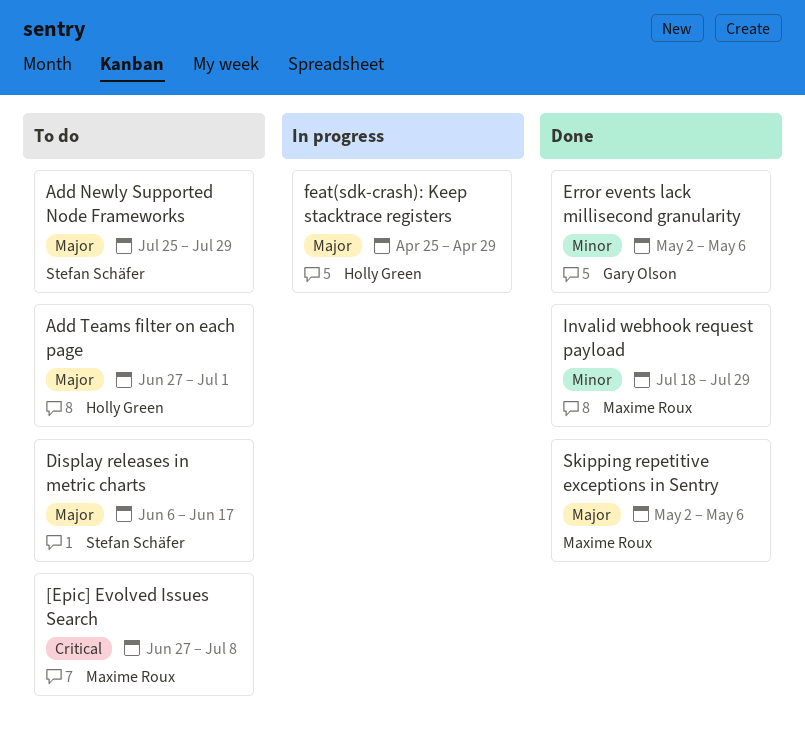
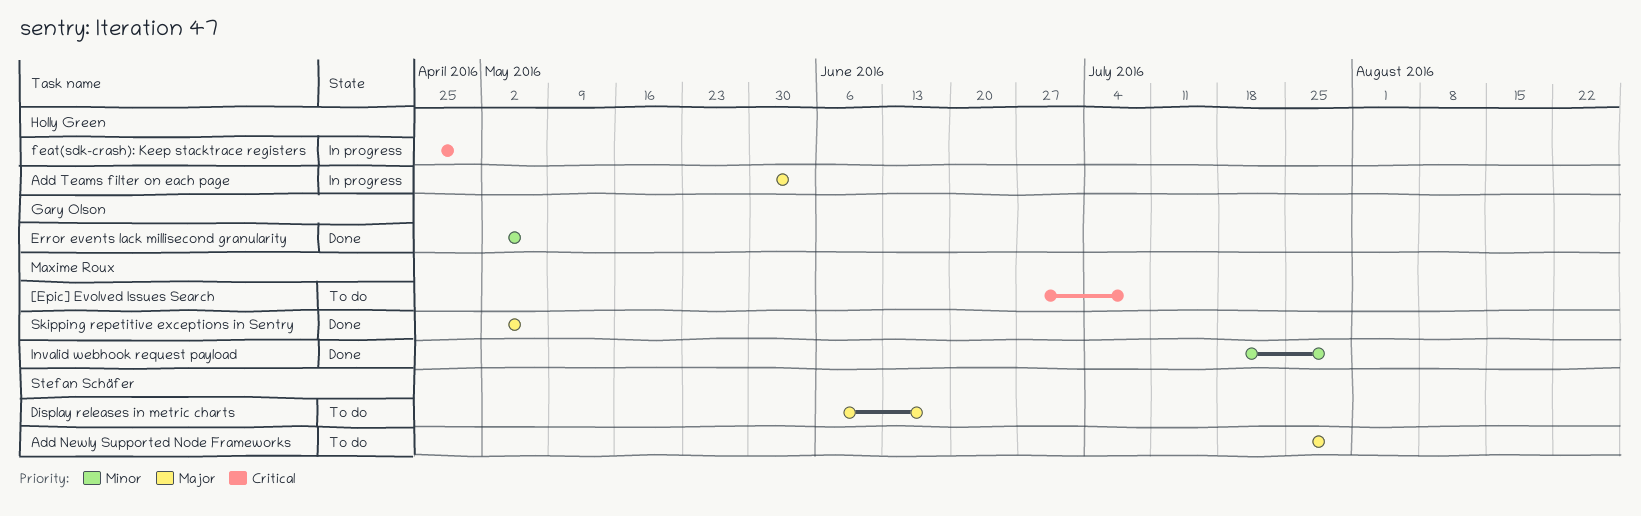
Add Teams filter on each page, status: To do -> In progress
Add Teams filter on each page, start: Jun 27 -> May 30
Add Teams filter on each page, due: Jul 1 -> Jun 3
feat(sdk-crash): Keep stacktrace registers, priority: Major -> Critical

